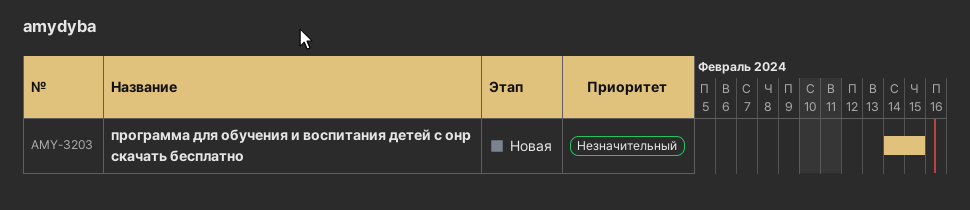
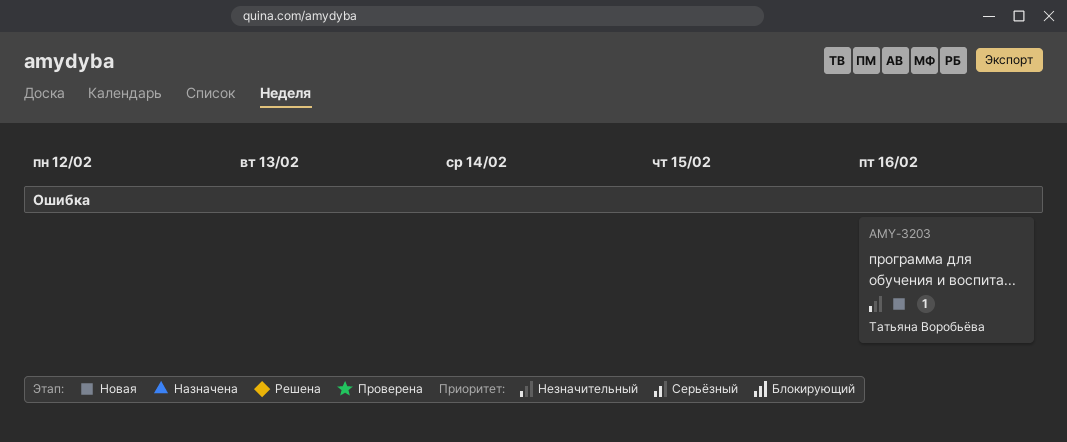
AMY-3203, due: Feb 15 -> Feb 16

